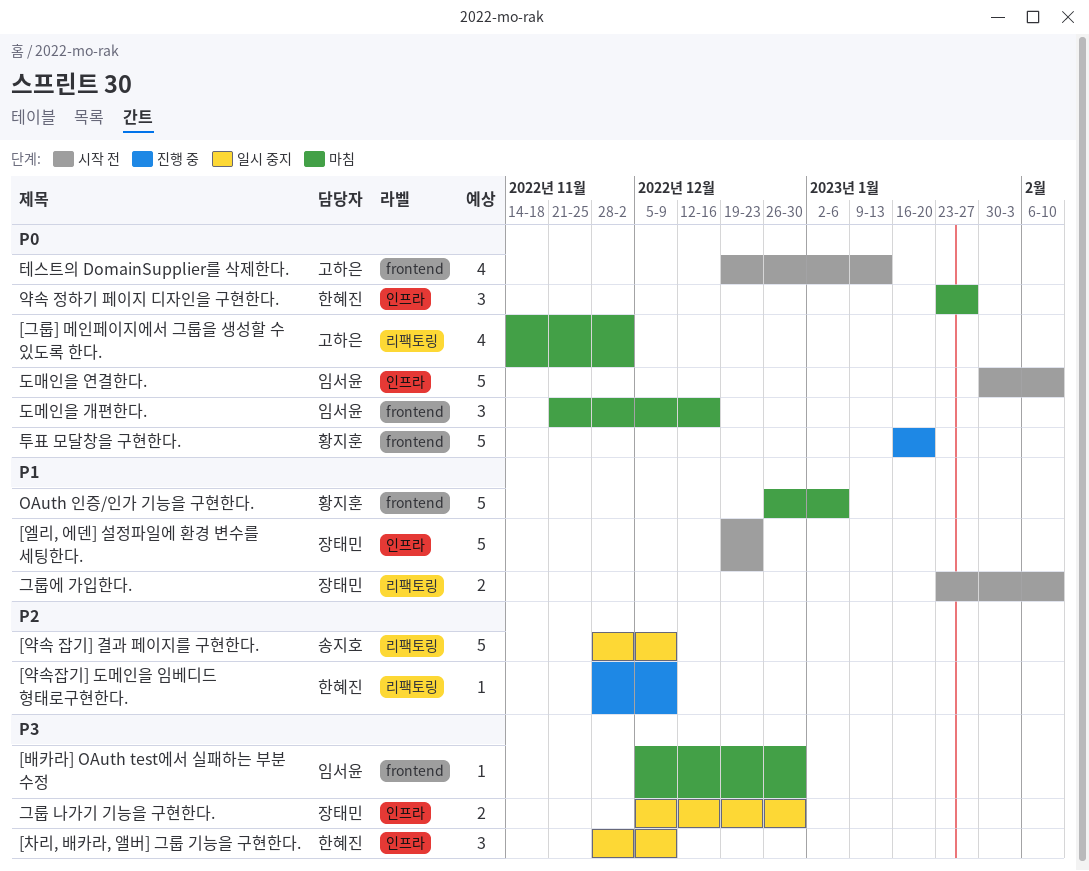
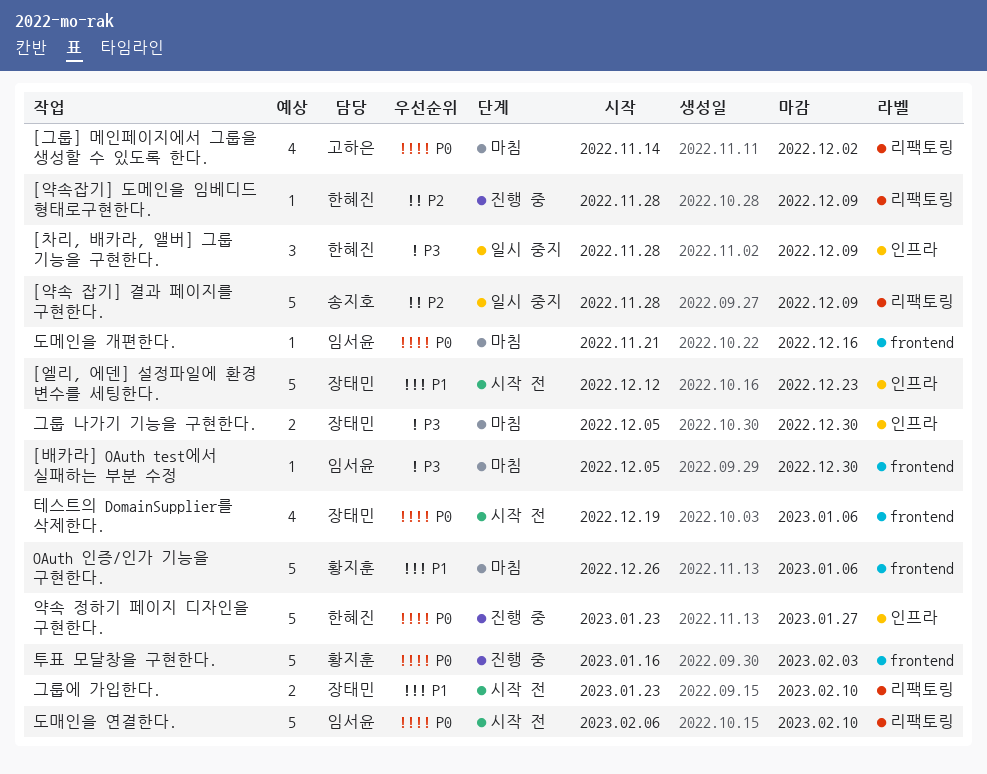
[엘리, 에덴] 설정파일에 환경 변수를 세팅한다., start: Dec 19 -> Dec 12
그룹 나가기 기능을 구현한다., status: 일시 중지 -> 마침
도매인을 연결한다., label: 인프라 -> 리팩토링
도매인을 연결한다., start: Jan 30 -> Feb 6
도메인을 개편한다., estimate: 3 -> 1
약속 정하기 페이지 디자인을 구현한다., status: 마침 -> 진행 중
약속 정하기 페이지 디자인을 구현한다., estimate: 3 -> 5
테스트의 DomainSupplier를 삭제한다., owner: 고하은 -> 장태민
테스트의 DomainSupplier를 삭제한다., due: Jan 13 -> Jan 6
투표 모달창을 구현한다., due: Jan 20 -> Feb 3

